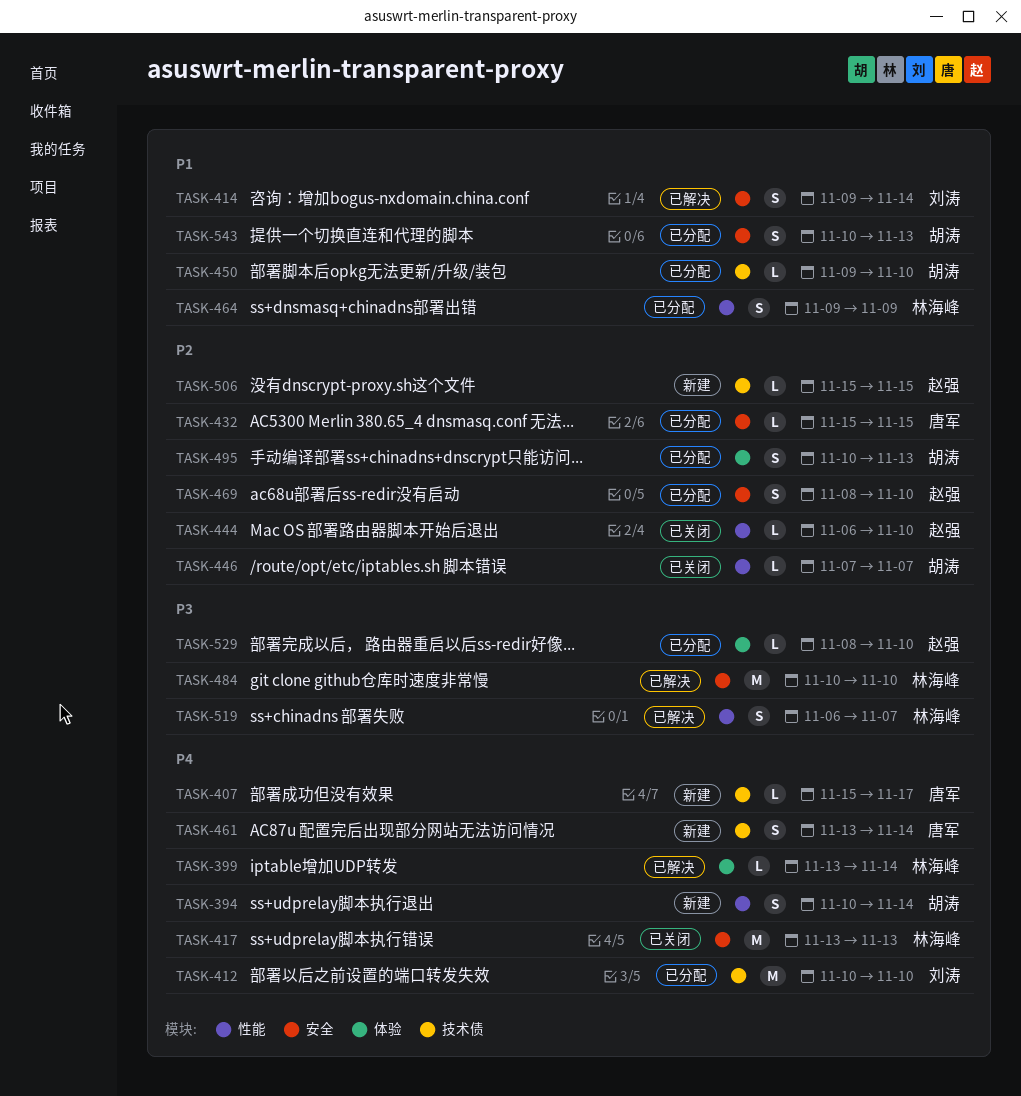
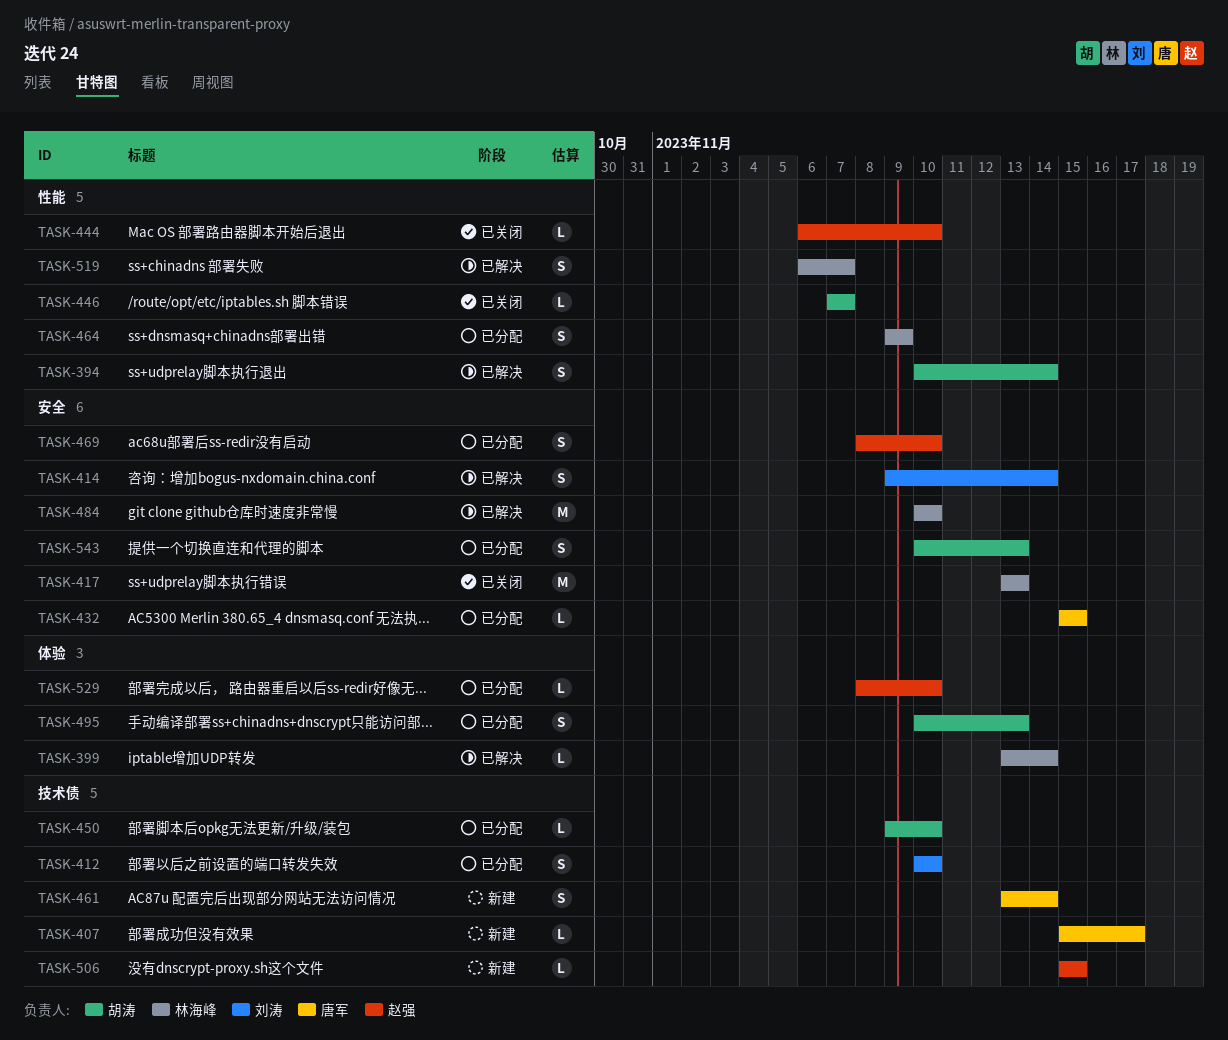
TASK-394, status: 新建 -> 已解决
TASK-412, estimate: M -> S

